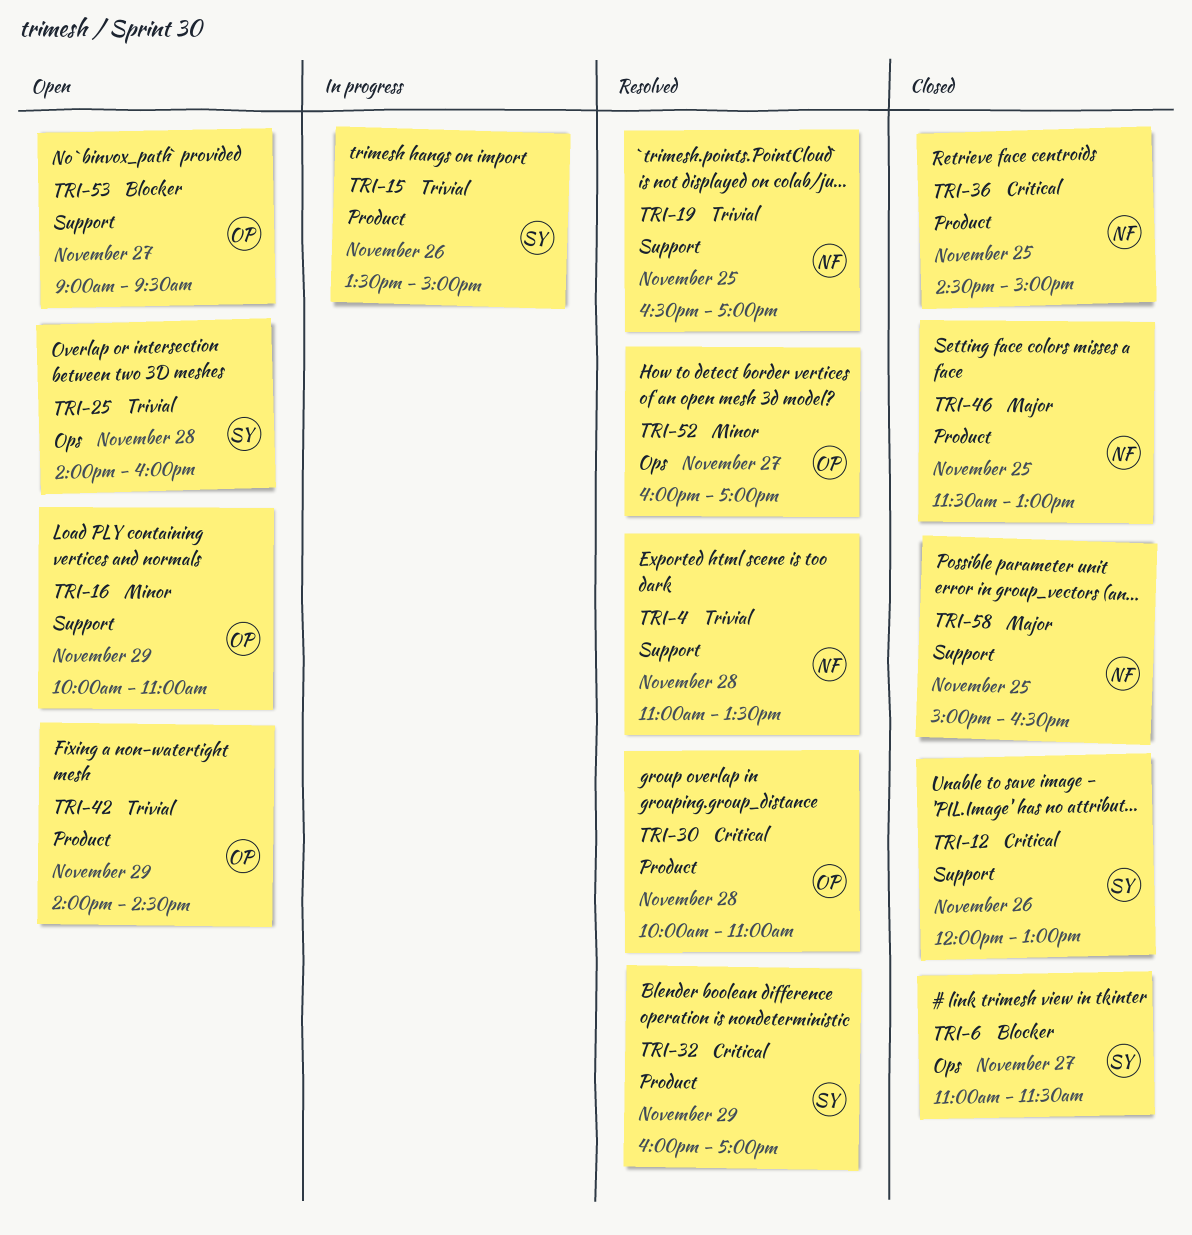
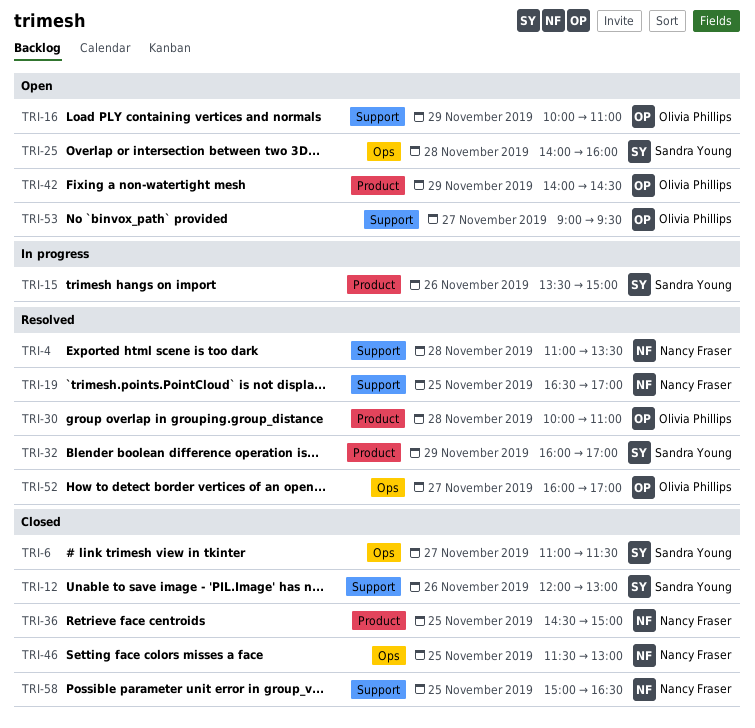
TRI-46, label: Product -> Ops

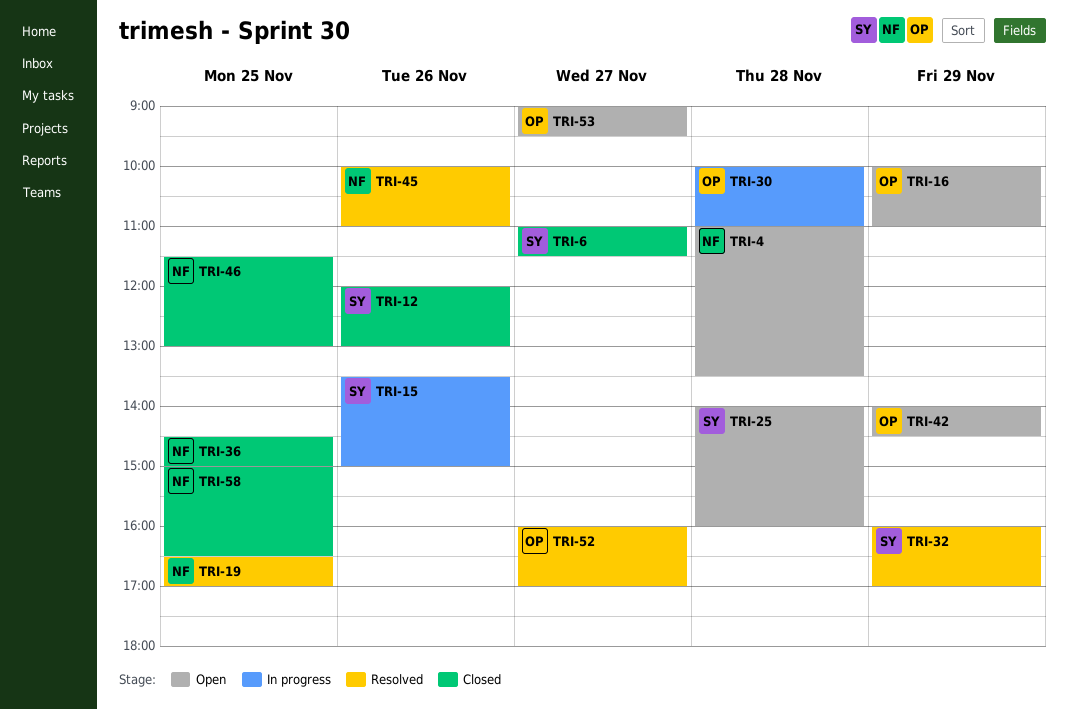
TRI-4, status: Resolved -> Open
TRI-30, status: Resolved -> In progress
TRI-45: none -> present

